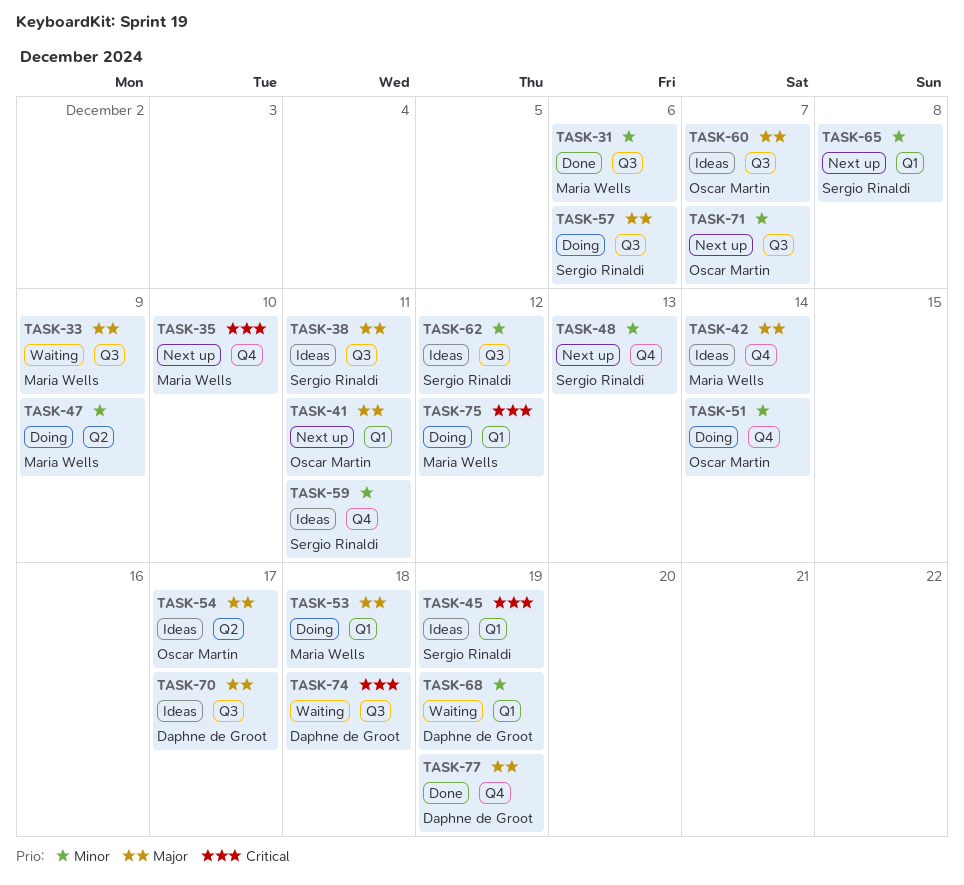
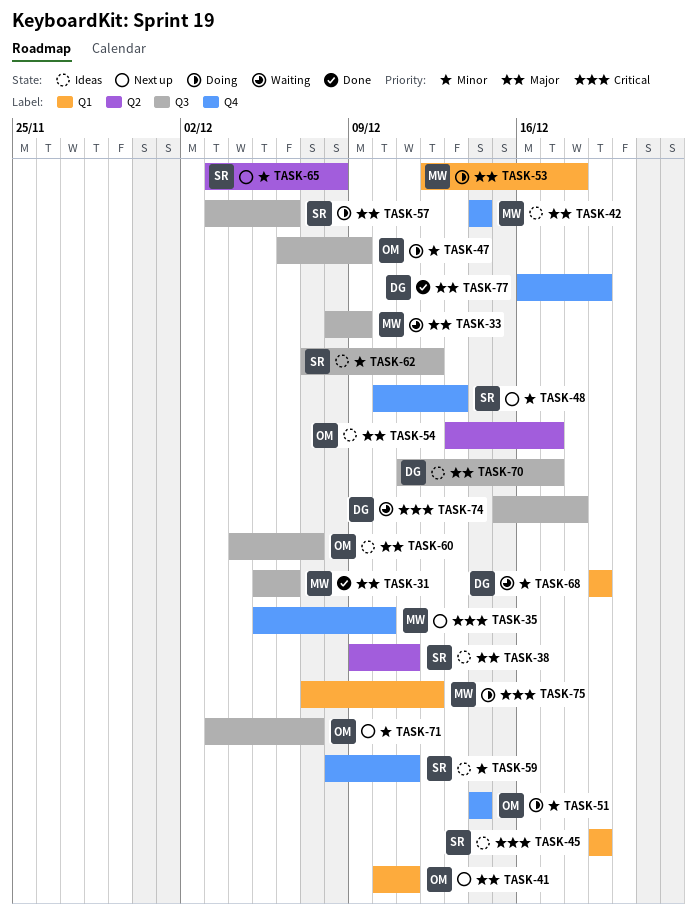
TASK-31, priority: Minor -> Major
TASK-38, label: Q3 -> Q2
TASK-47, owner: Maria Wells -> Oscar Martin
TASK-47, label: Q2 -> Q3
TASK-65, label: Q1 -> Q2

